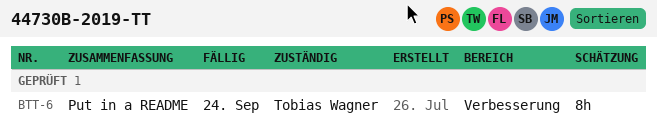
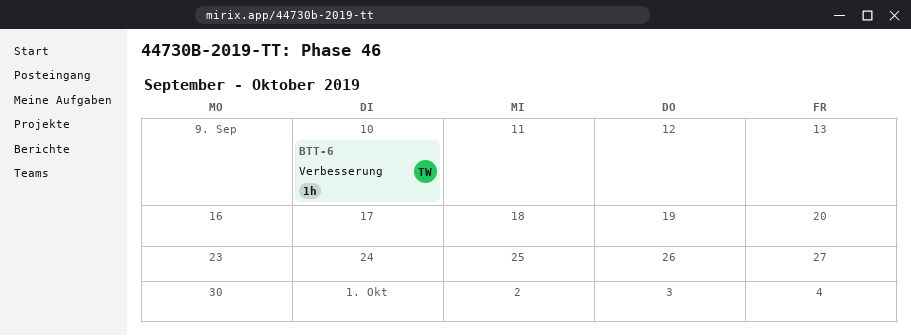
BTT-6, estimate: 8h -> 1h
BTT-6, due: Sep 24 -> Sep 10

